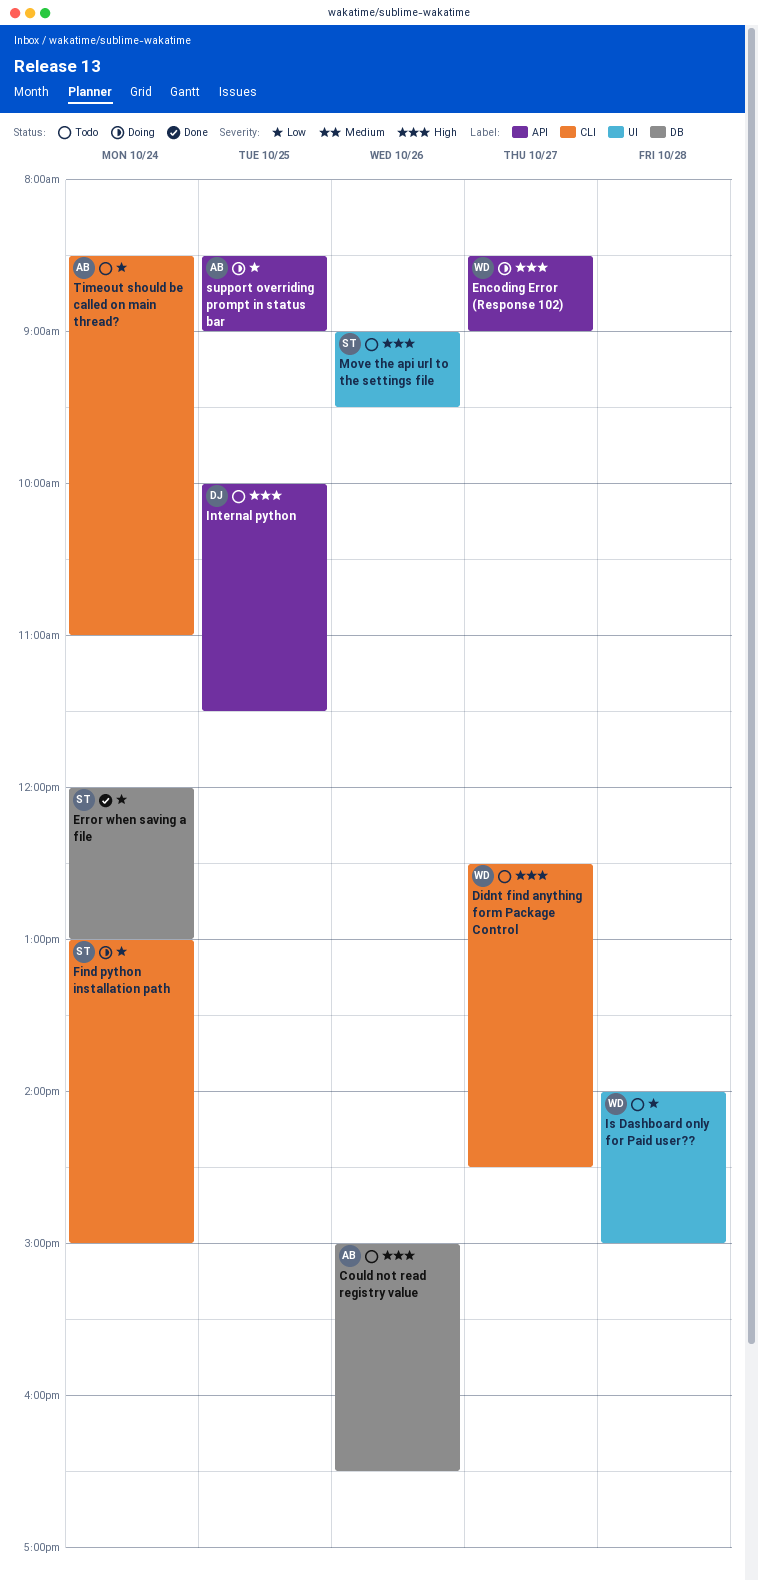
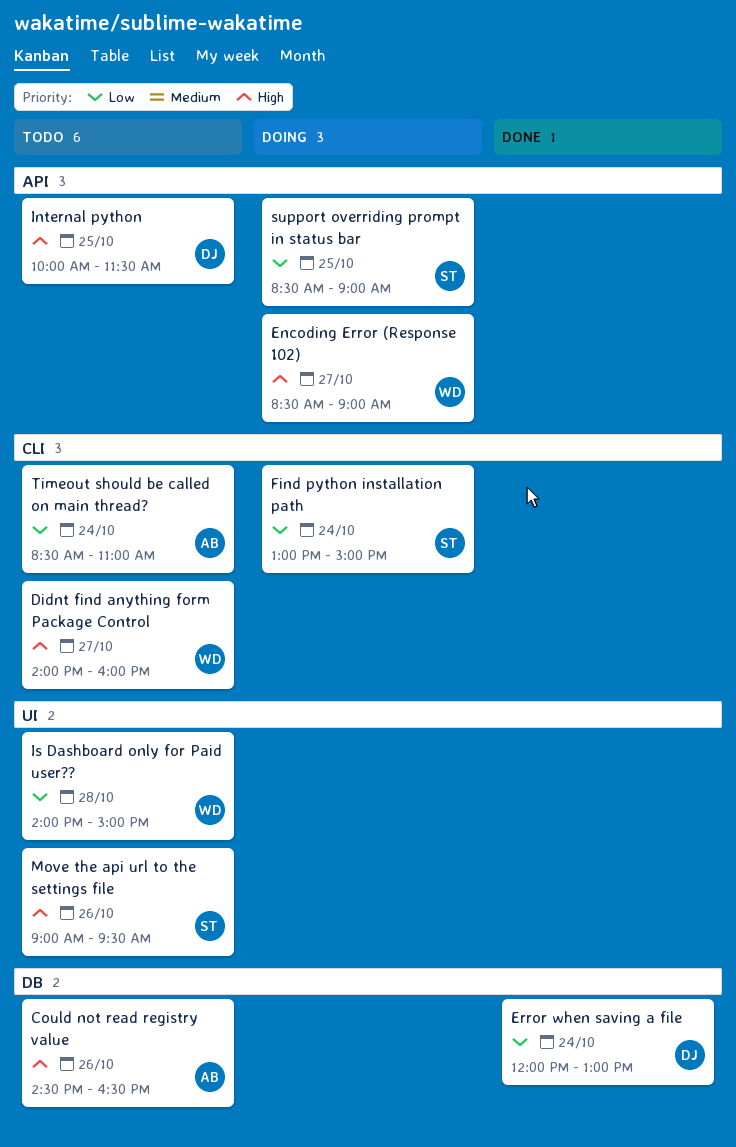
Could not read registry value, begins: 15:00 -> 14:30
Didnt find anything form Package Control, begins: 12:30 -> 14:00
Didnt find anything form Package Control, ends: 14:30 -> 16:00
Error when saving a file, owner: ST -> DJ
support overriding prompt in status bar, owner: AB -> ST

